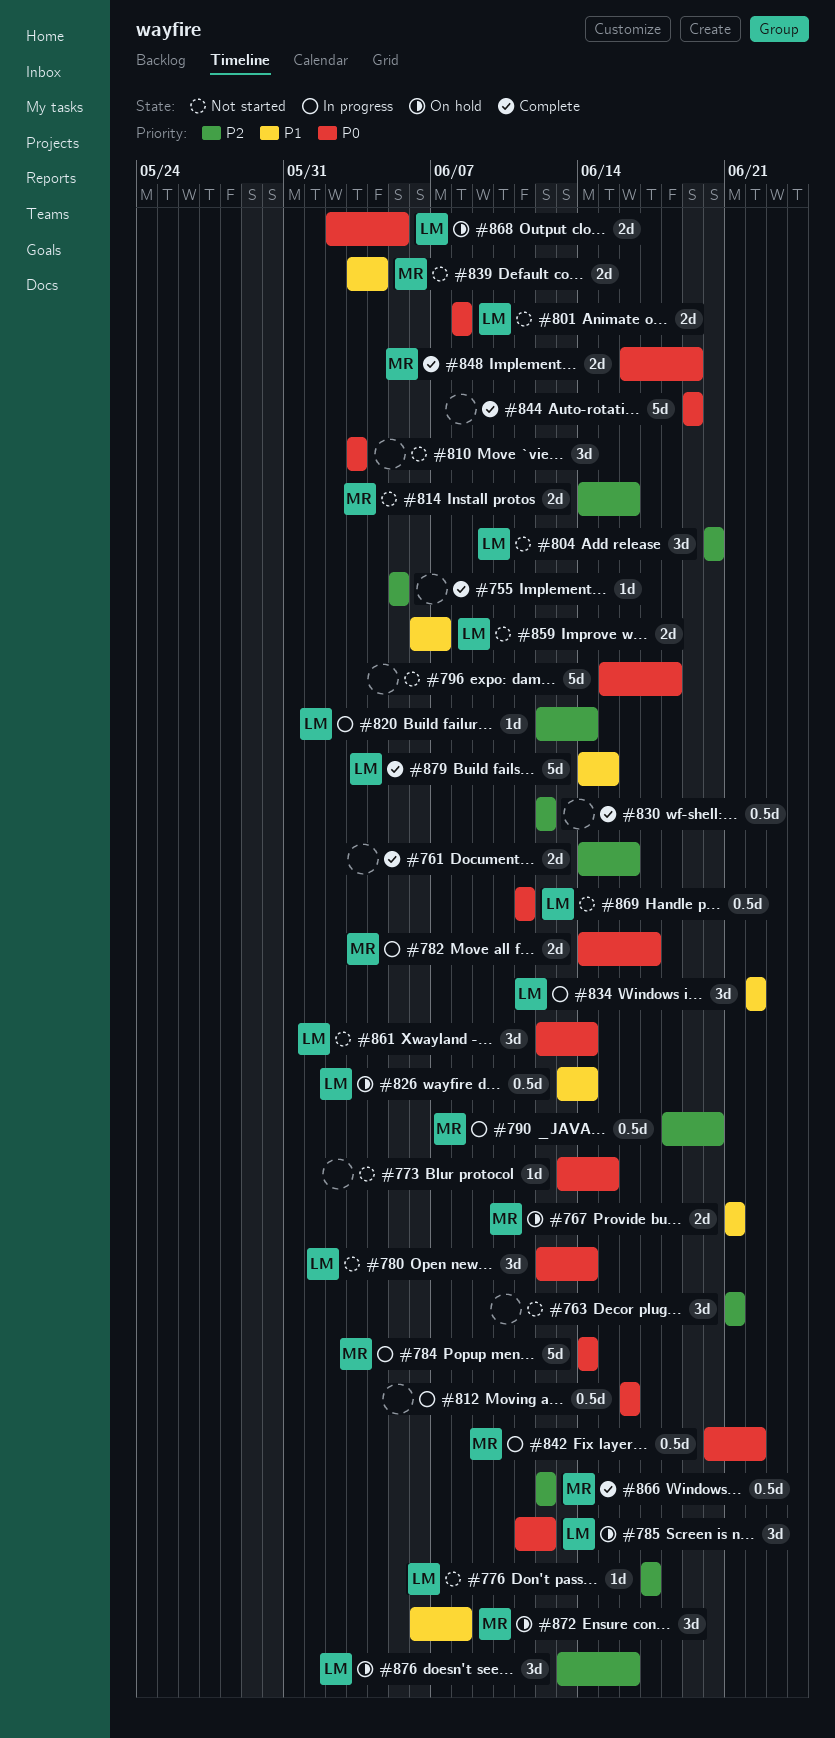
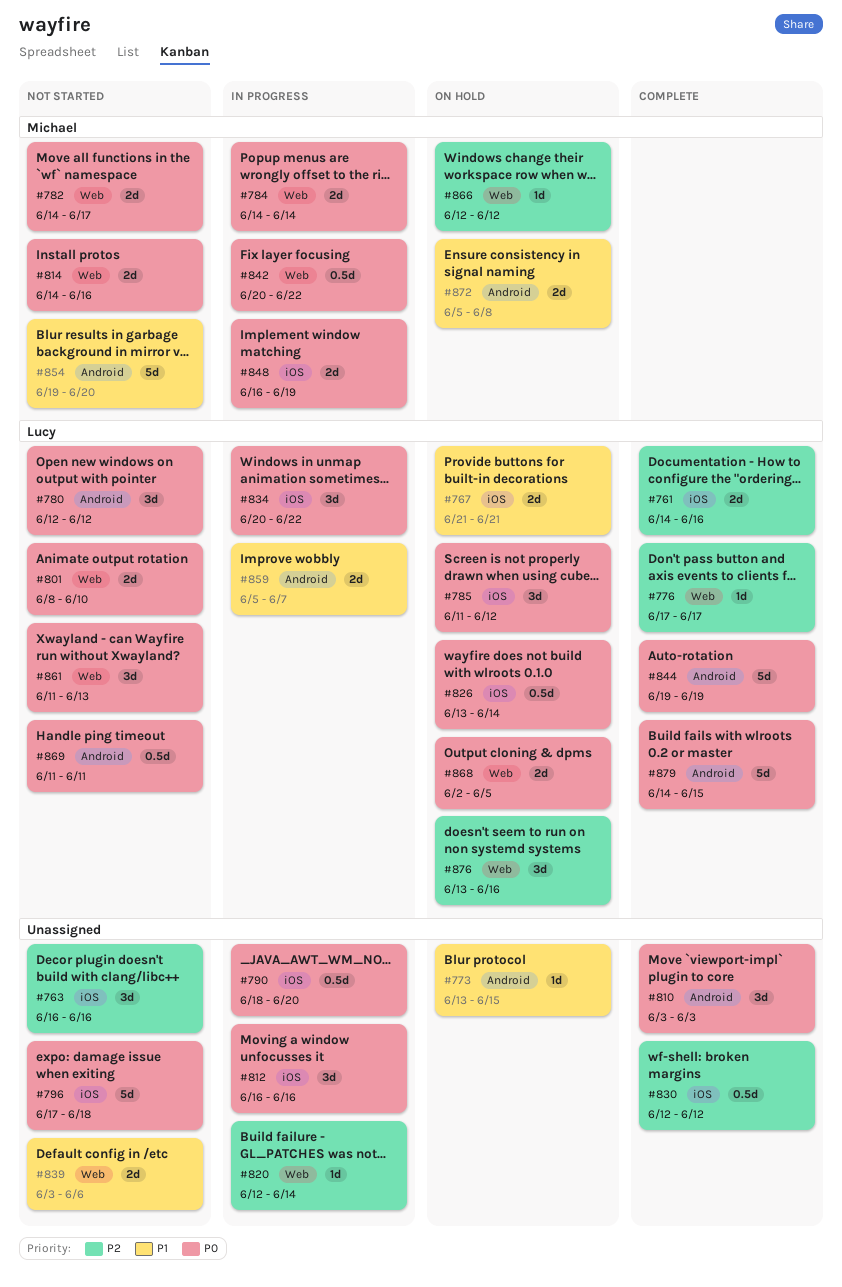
#755: present -> none
#761, owner: none -> Lucy
#763, start: Jun 21 -> Jun 16
#763, due: Jun 21 -> Jun 16
#767, owner: Michael -> Lucy
#773, status: Not started -> On hold
#773, priority: P0 -> P1
#776, status: Not started -> Complete
#780, due: Jun 14 -> Jun 12
#782, status: In progress -> Not started
#784, estimate: 5d -> 2d
#790, owner: Michael -> none
#790, priority: P2 -> P0
#796, start: Jun 15 -> Jun 17
#801, due: Jun 8 -> Jun 10
#804: present -> none
#810, status: Not started -> Complete
#812, estimate: 0.5d -> 3d
#814, priority: P2 -> P0
#820, owner: Lucy -> none
#826, priority: P1 -> P0
#834, priority: P1 -> P0
#834, start: Jun 22 -> Jun 20
#839, owner: Michael -> none
#839, due: Jun 4 -> Jun 6
#844, owner: none -> Lucy
#848, status: Complete -> In progress
#854: none -> present
#859, status: Not started -> In progress
#859, start: Jun 6 -> Jun 5
#861, start: Jun 12 -> Jun 11
#861, due: Jun 14 -> Jun 13
#866, status: Complete -> On hold
#866, estimate: 0.5d -> 1d
#872, estimate: 3d -> 2d
#872, start: Jun 6 -> Jun 5
#879, priority: P1 -> P0

